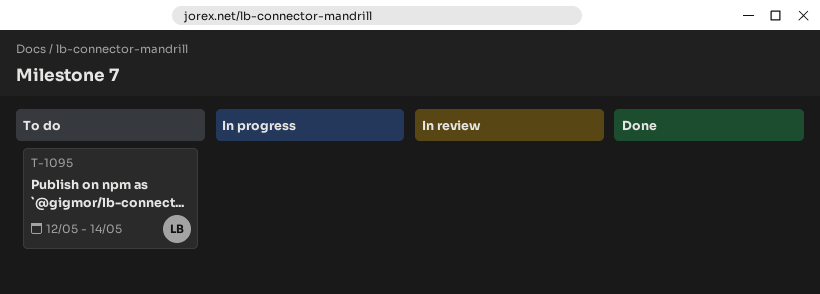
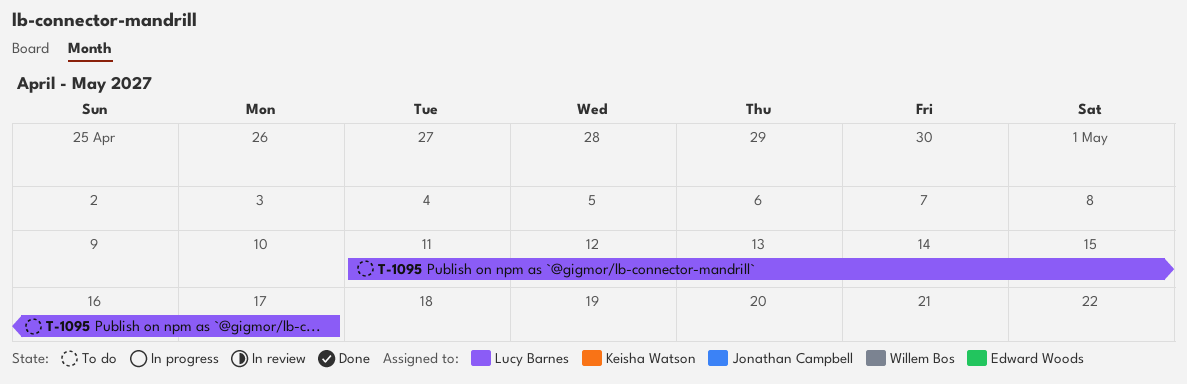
T-1095, start: May 12 -> May 11
T-1095, due: May 14 -> May 17

